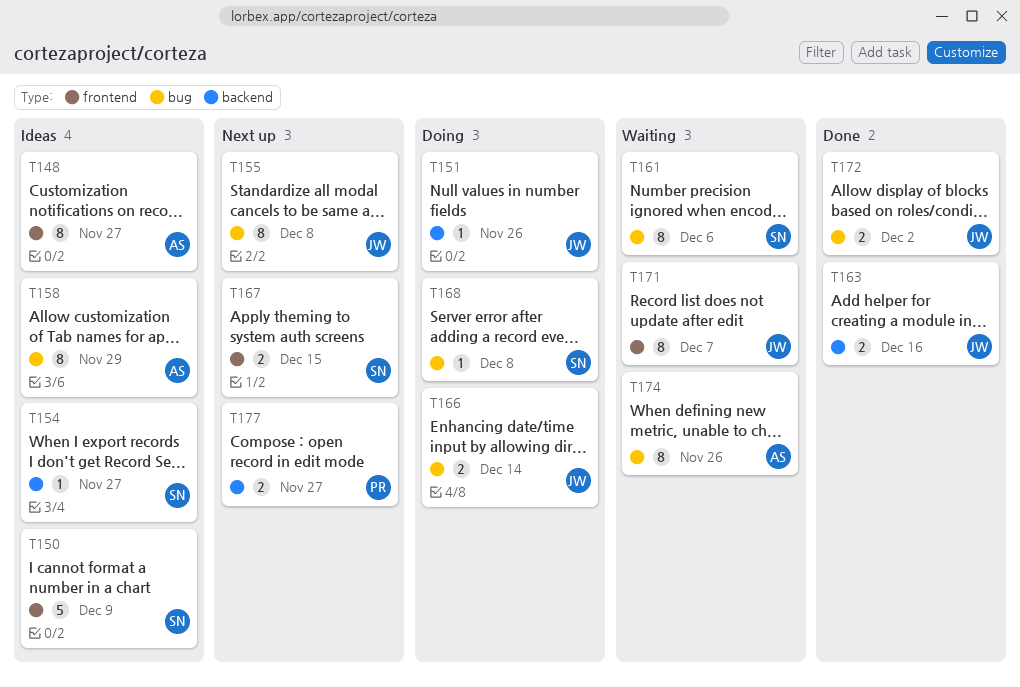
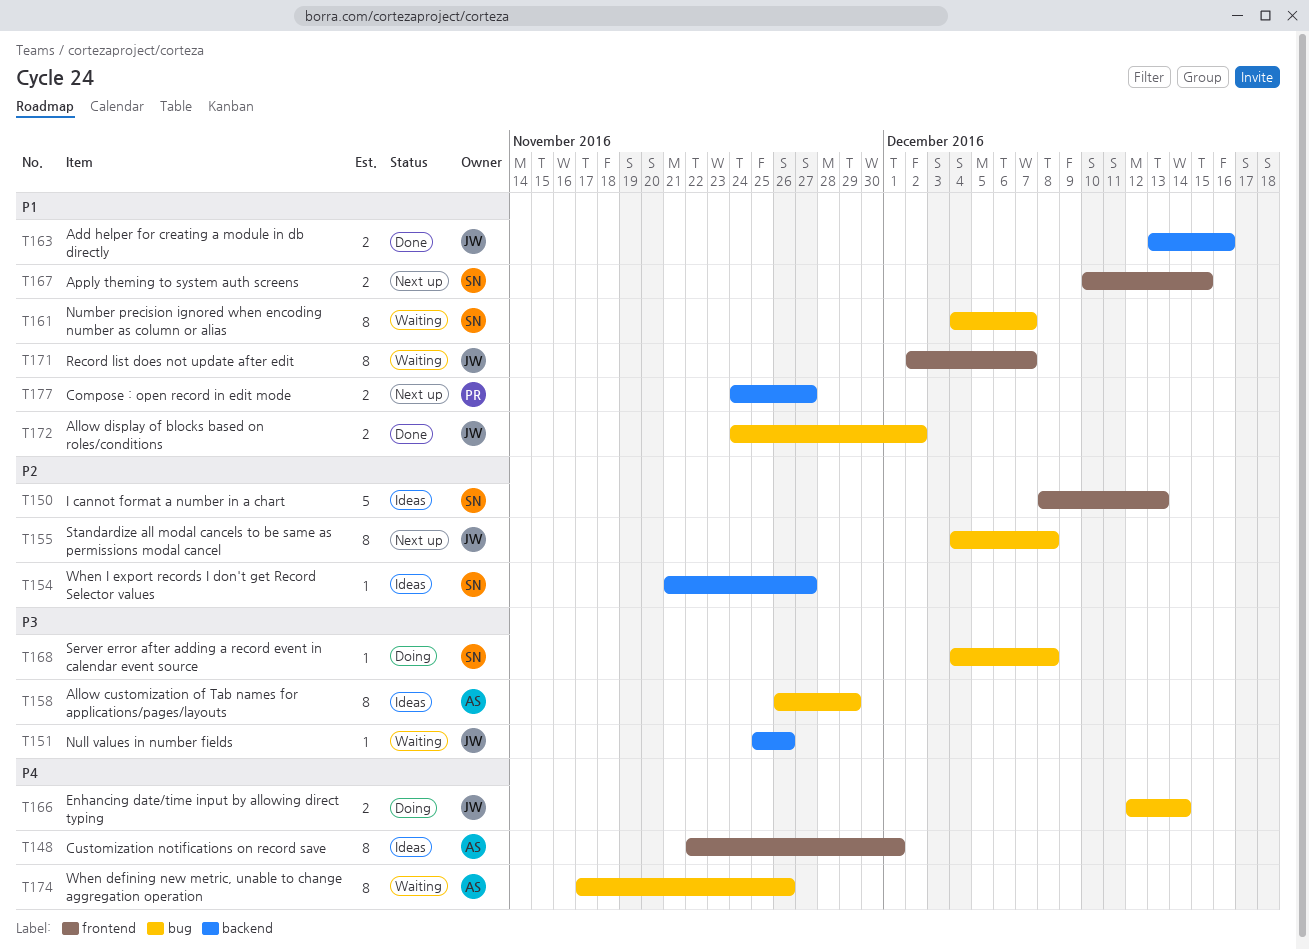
T148, due: Nov 27 -> Dec 1
T150, due: Dec 9 -> Dec 13
T151, status: Doing -> Waiting
T161, due: Dec 6 -> Dec 7

